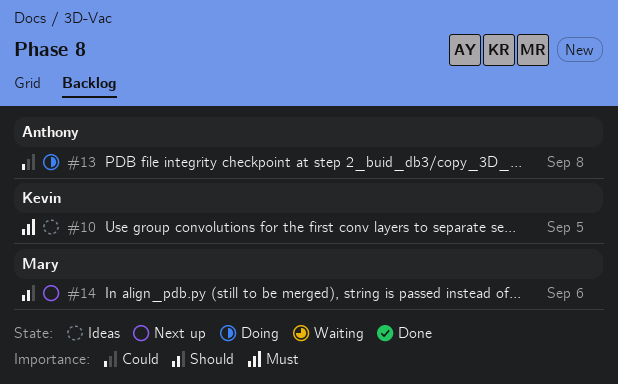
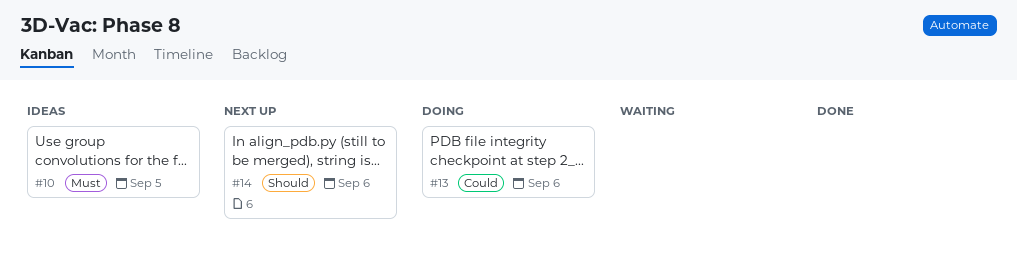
#13, due: Sep 8 -> Sep 6

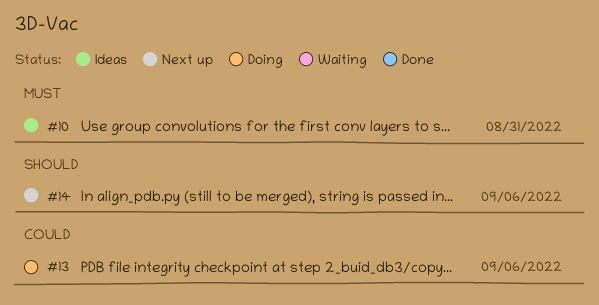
#10, due: Sep 5 -> Aug 31

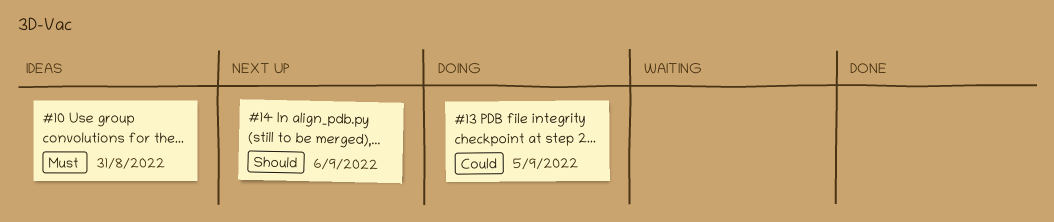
#13, due: Sep 6 -> Sep 5

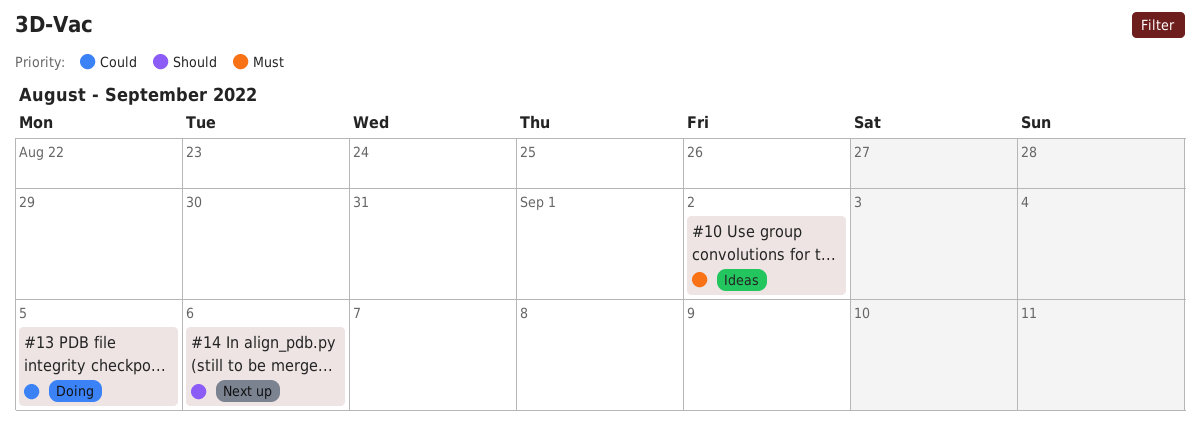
#10, due: Aug 31 -> Sep 2

